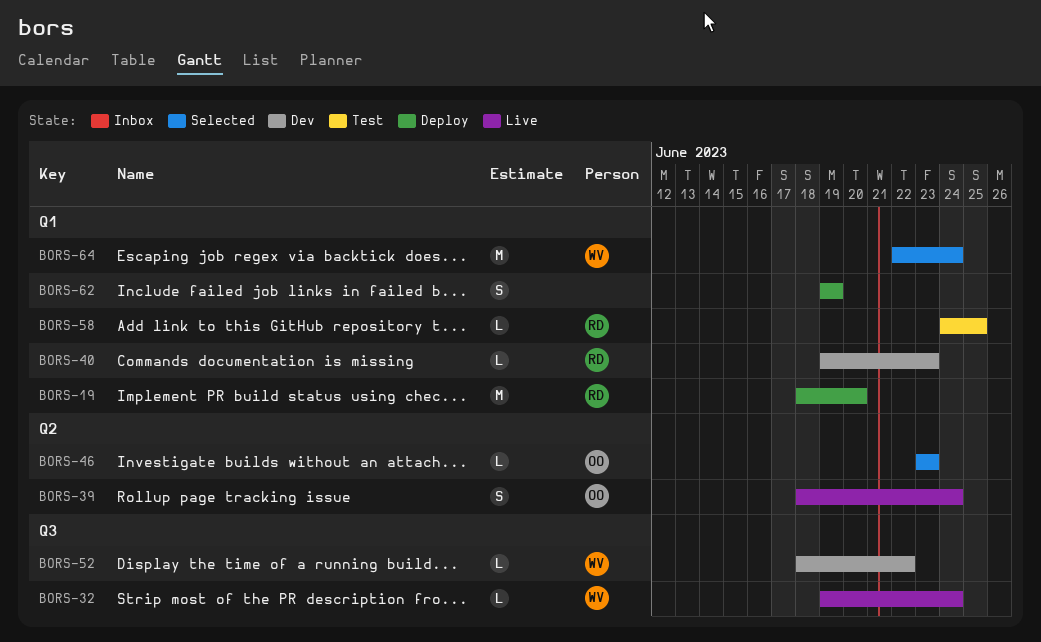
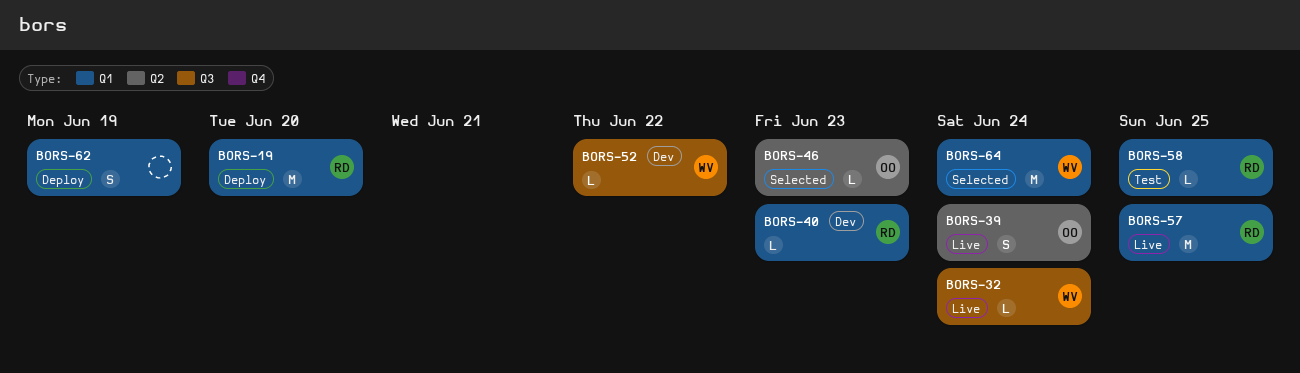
BORS-57: none -> present

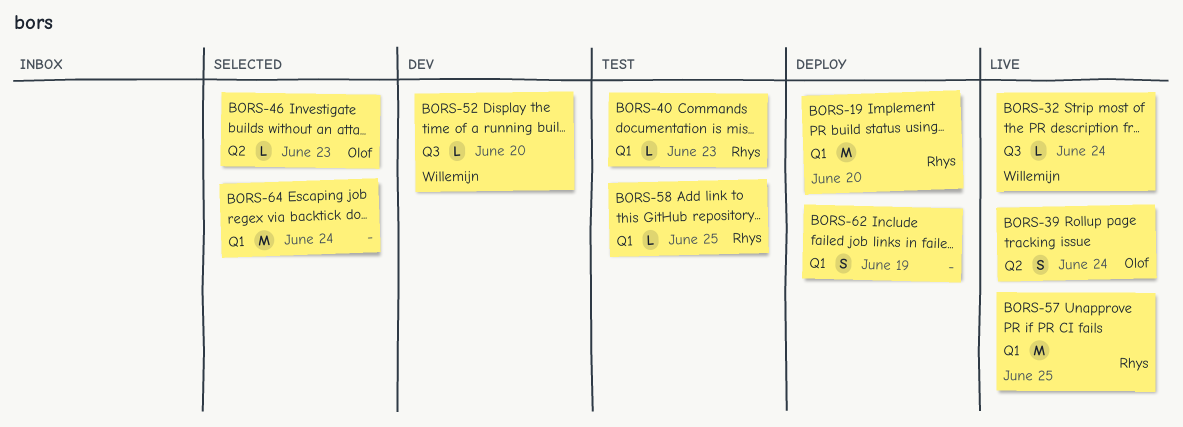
BORS-40, status: Dev -> Test
BORS-52, due: Jun 22 -> Jun 20
BORS-64, owner: Willemijn -> none

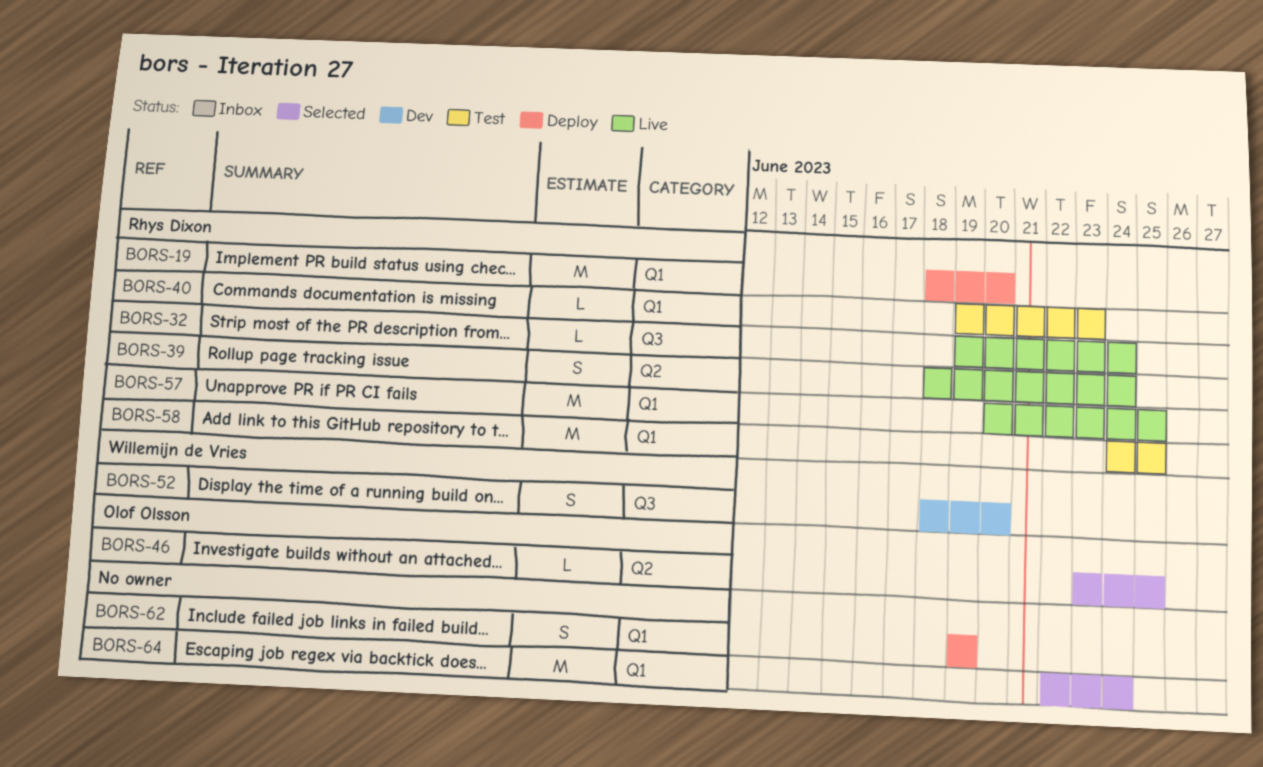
BORS-32, owner: Willemijn de Vries -> Rhys Dixon
BORS-39, owner: Olof Olsson -> Rhys Dixon
BORS-46, due: Jun 23 -> Jun 25
BORS-52, estimate: L -> S
BORS-58, estimate: L -> M

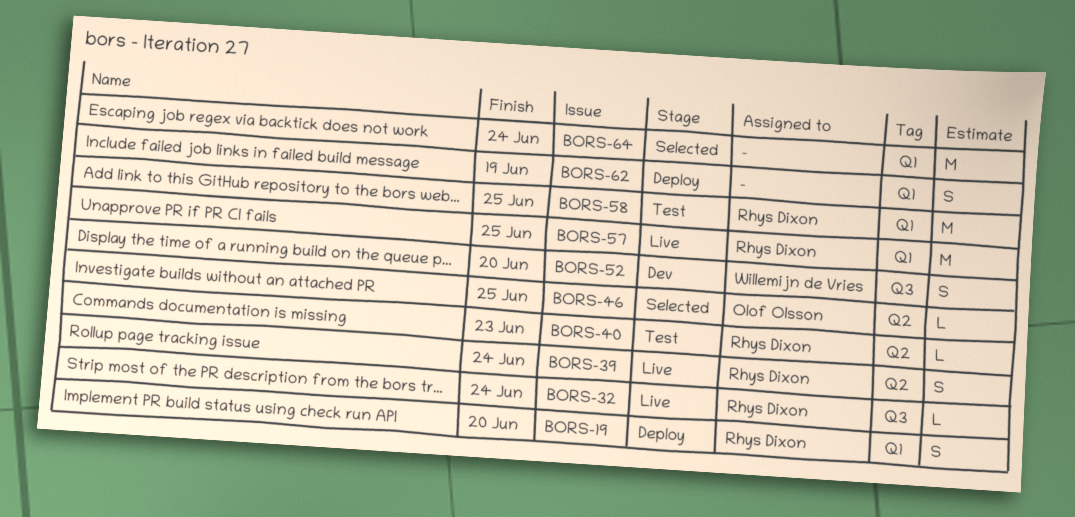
BORS-19, estimate: M -> S
BORS-40, label: Q1 -> Q2

